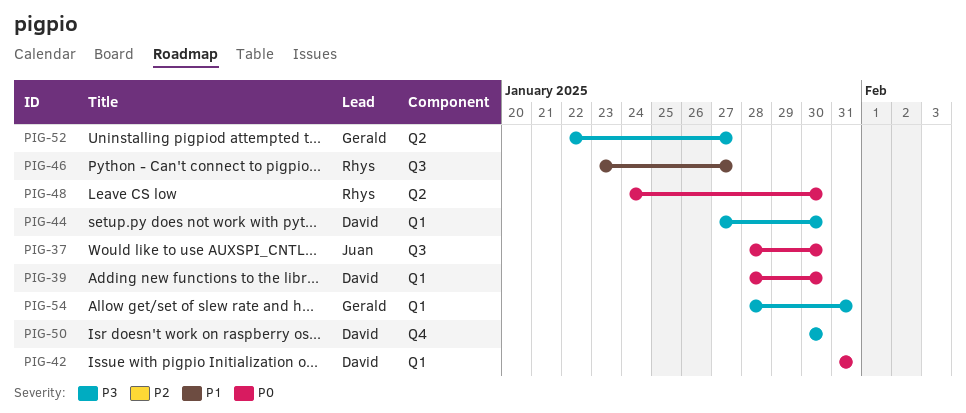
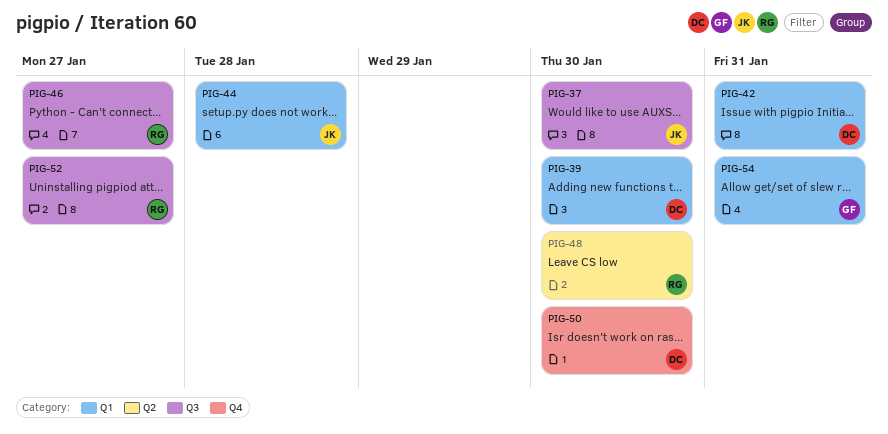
PIG-44, owner: David -> Juan
PIG-44, due: Jan 30 -> Jan 28
PIG-52, owner: Gerald -> Rhys
PIG-52, label: Q2 -> Q3

